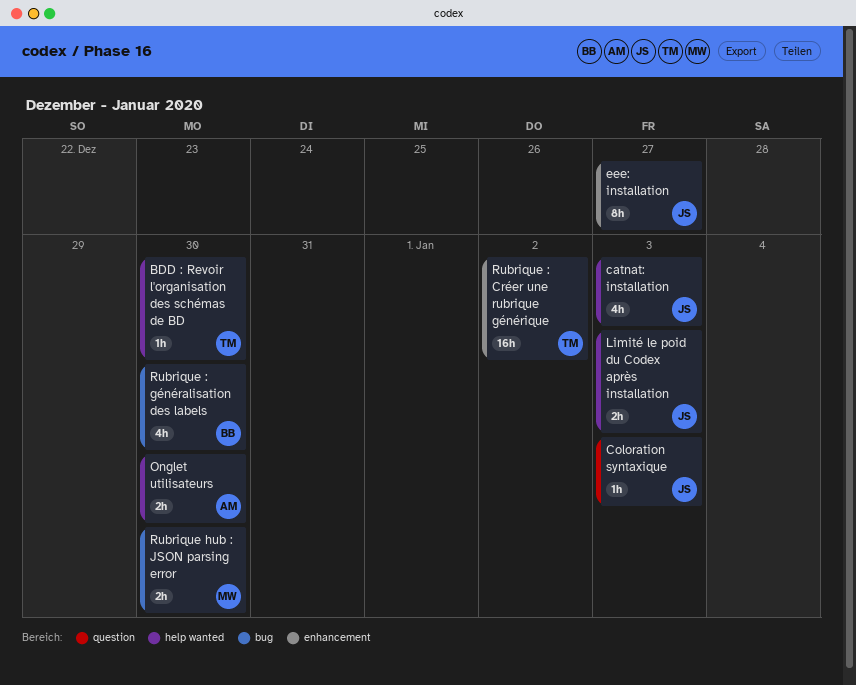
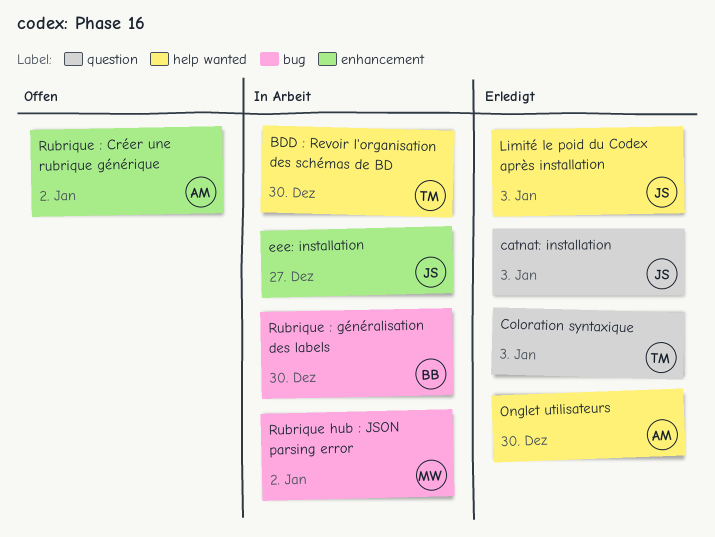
catnat: installation, label: help wanted -> question
Coloration syntaxique, owner: JS -> TM
Rubrique : Créer une rubrique générique, owner: TM -> AM
Rubrique hub : JSON parsing error, due: Dec 30 -> Jan 2

